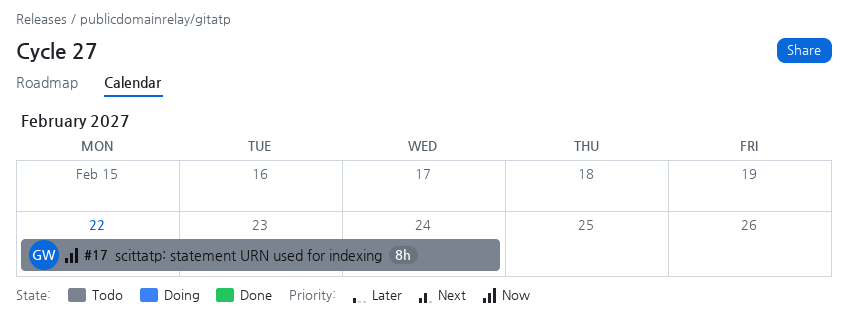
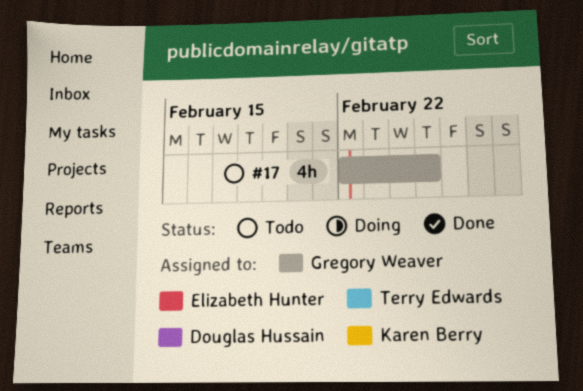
#17, estimate: 8h -> 4h
#17, due: Feb 24 -> Feb 25

